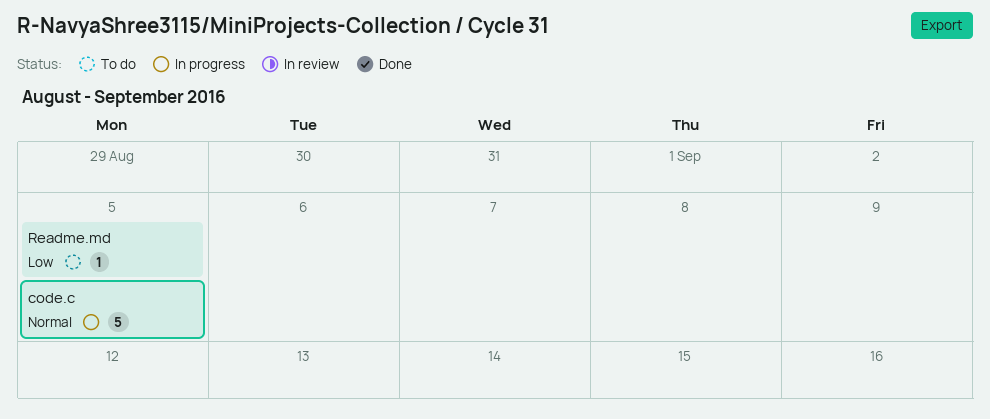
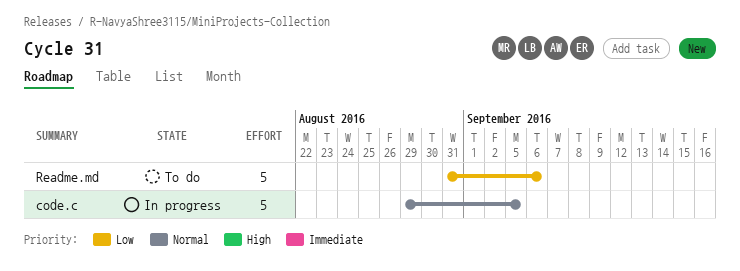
Readme.md, estimate: 1 -> 5
Readme.md, due: Sep 5 -> Sep 6

